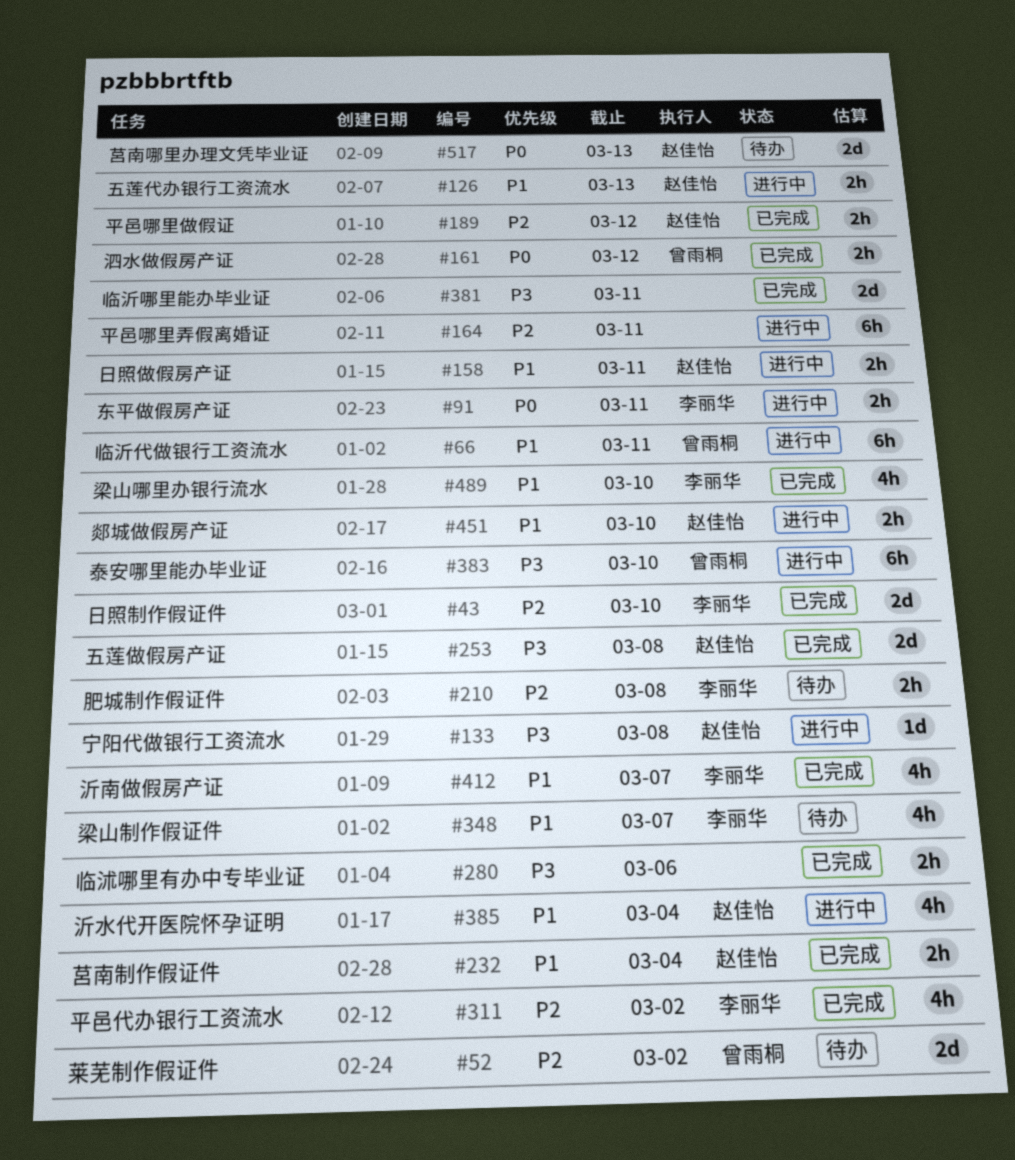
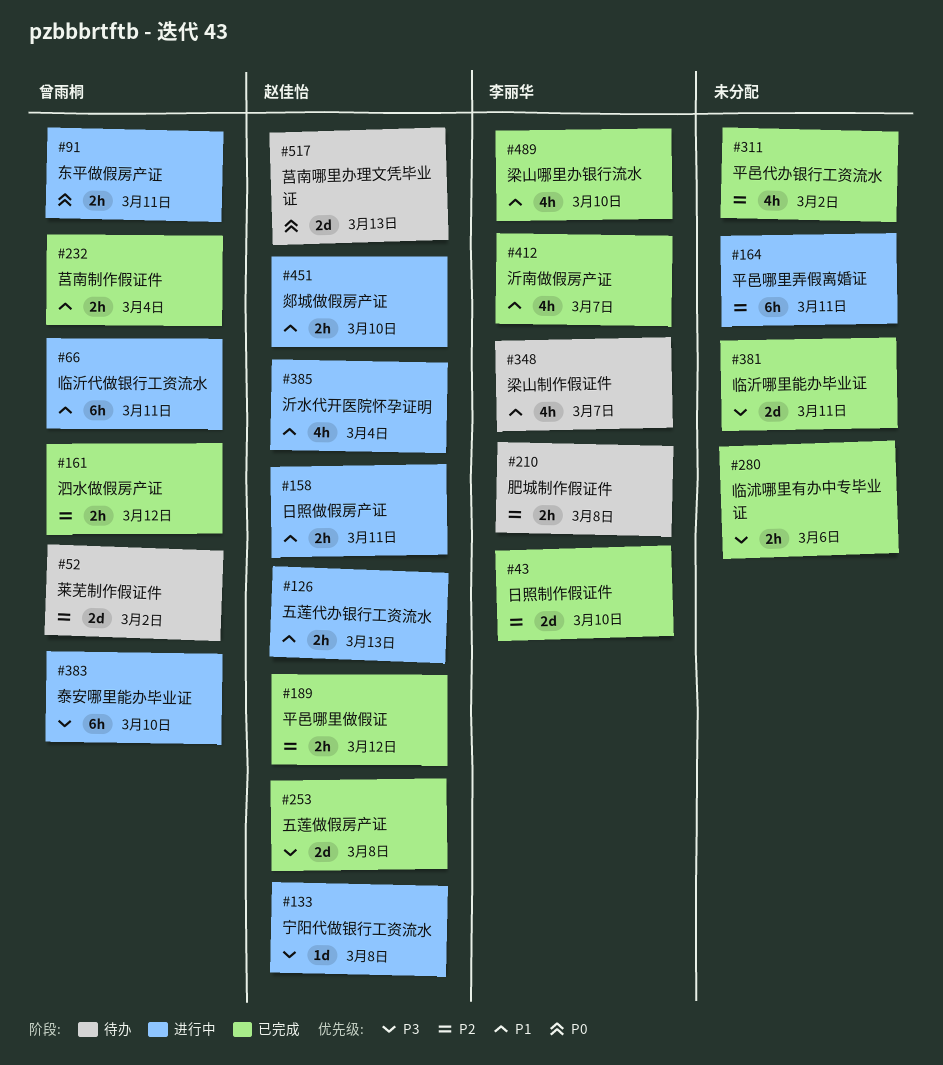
#91, owner: 李丽华 -> 曾雨桐
#161, priority: P0 -> P2
#232, owner: 赵佳怡 -> 曾雨桐
#311, owner: 李丽华 -> none

